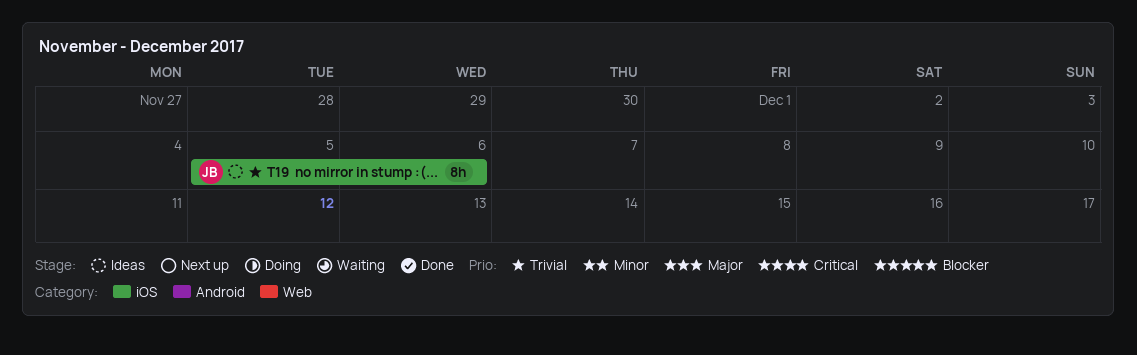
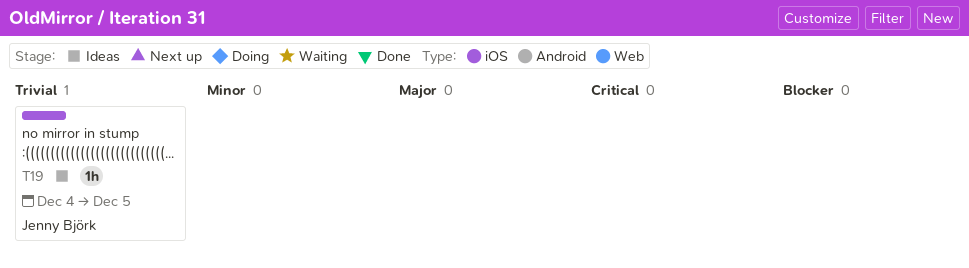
T19, estimate: 8h -> 1h
T19, start: Dec 5 -> Dec 4
T19, due: Dec 6 -> Dec 5

